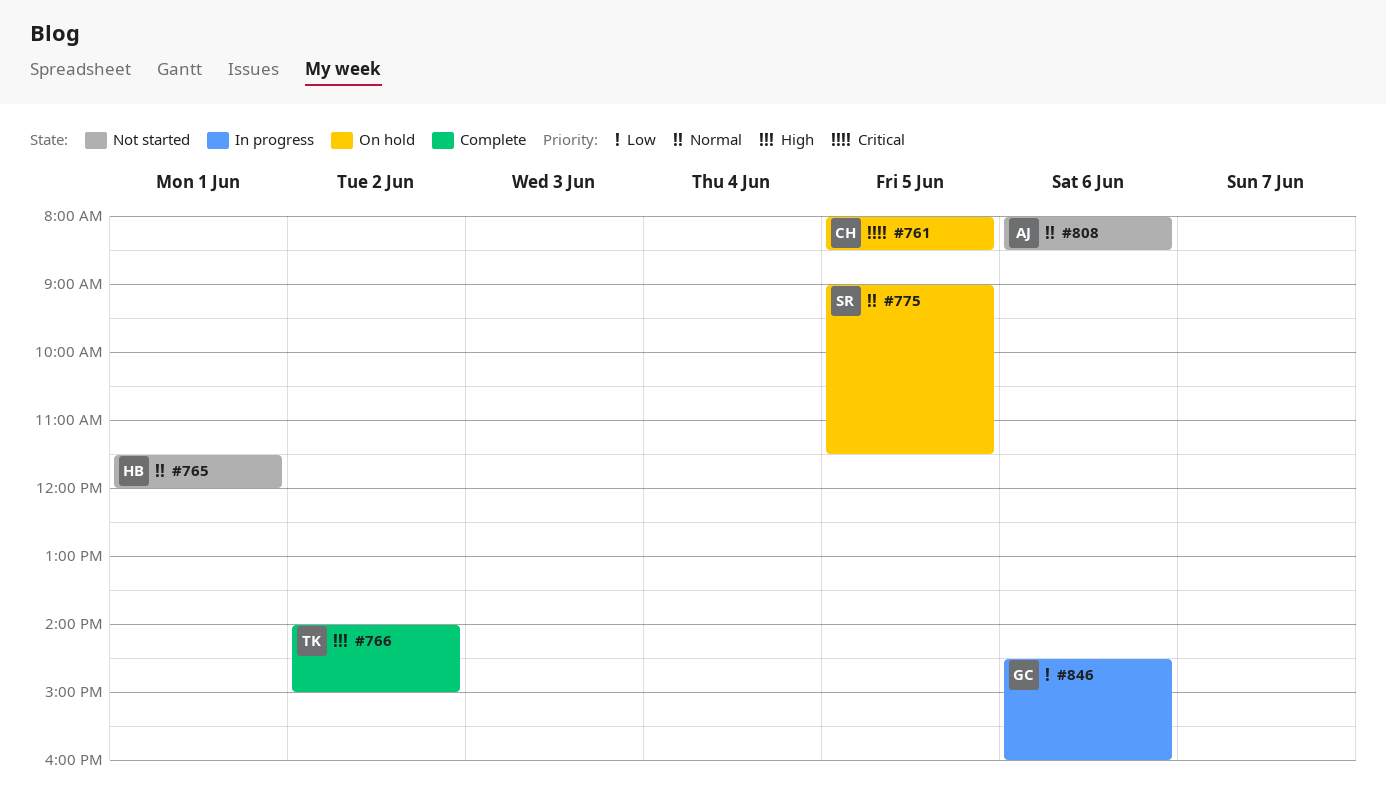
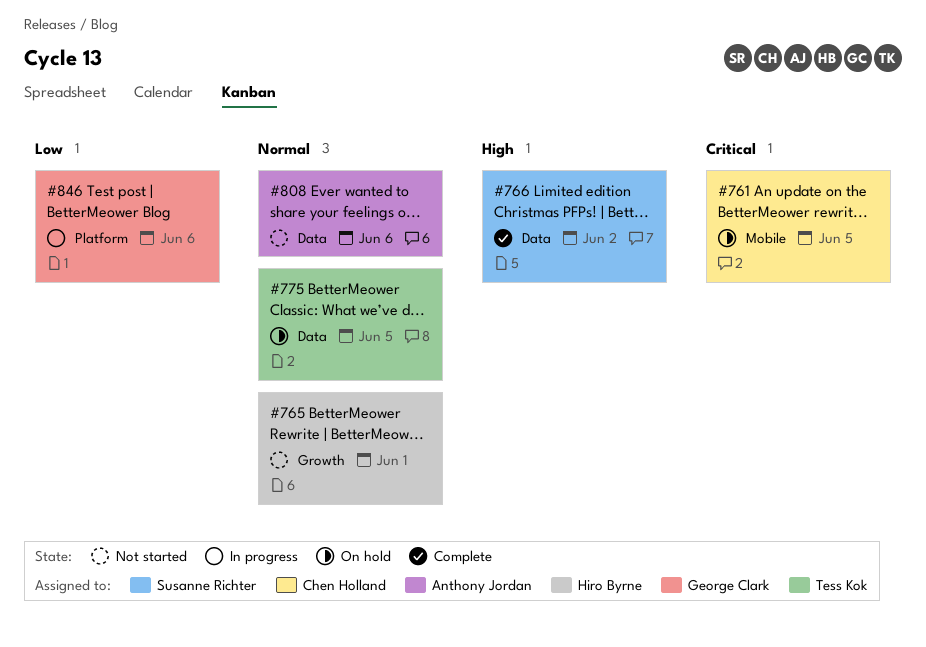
#766, owner: Tess Kok -> Susanne Richter
#775, owner: Susanne Richter -> Tess Kok

